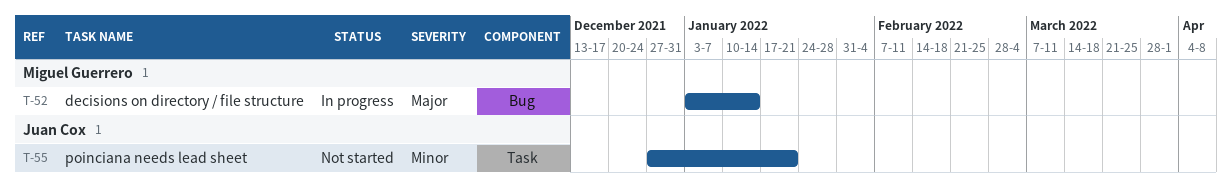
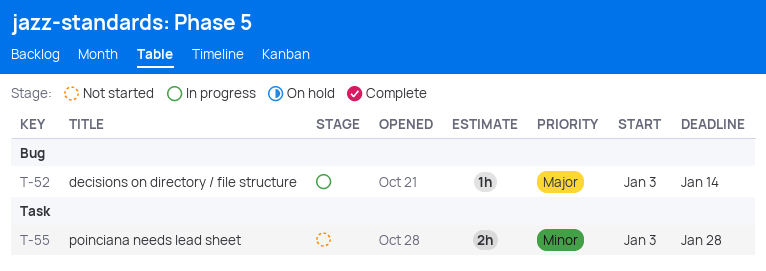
T-55, start: Dec 27 -> Jan 3
T-55, due: Jan 21 -> Jan 28

